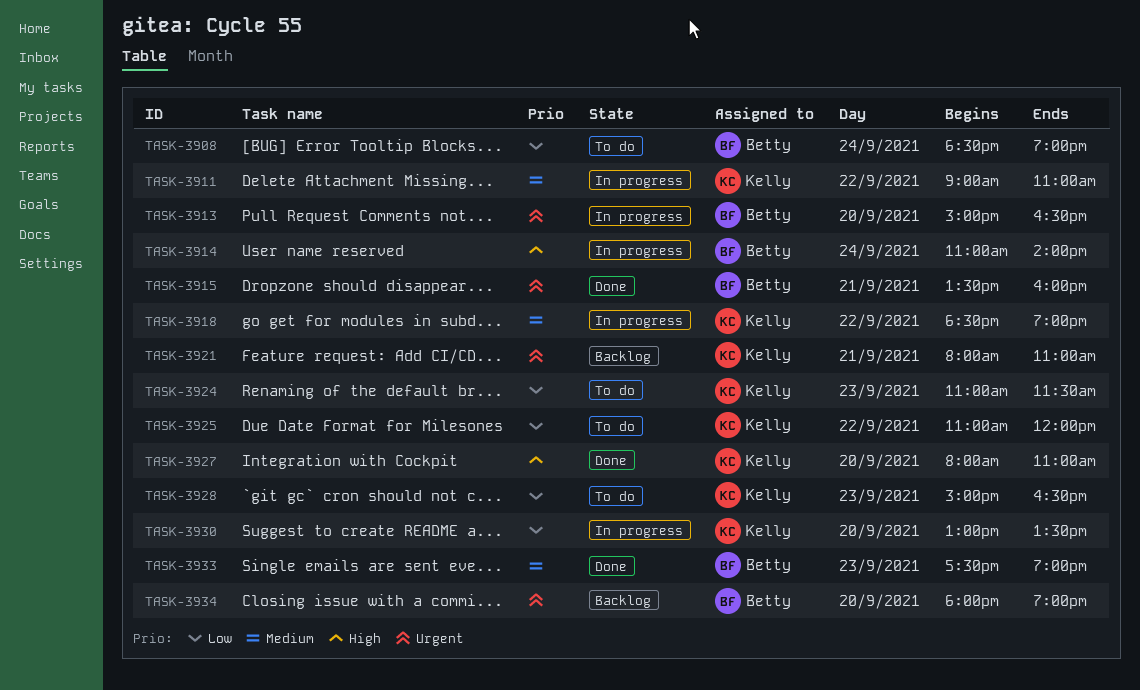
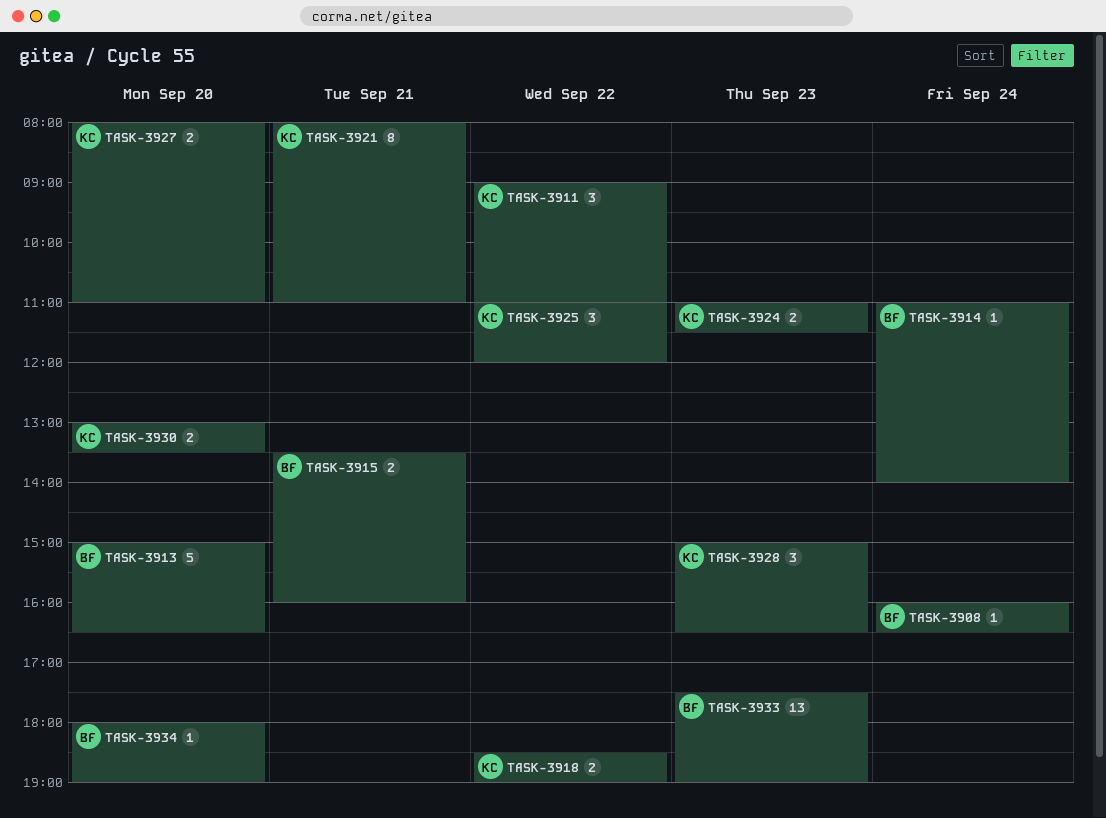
TASK-3908, begins: 18:30 -> 16:00
TASK-3908, ends: 19:00 -> 16:30

